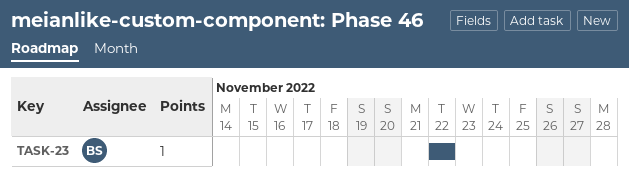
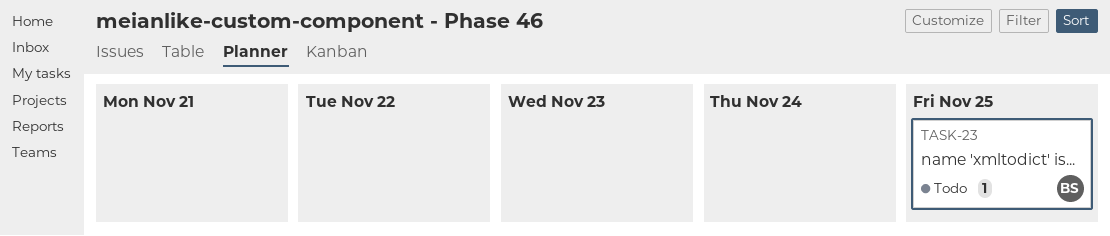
TASK-23, due: Nov 22 -> Nov 25

